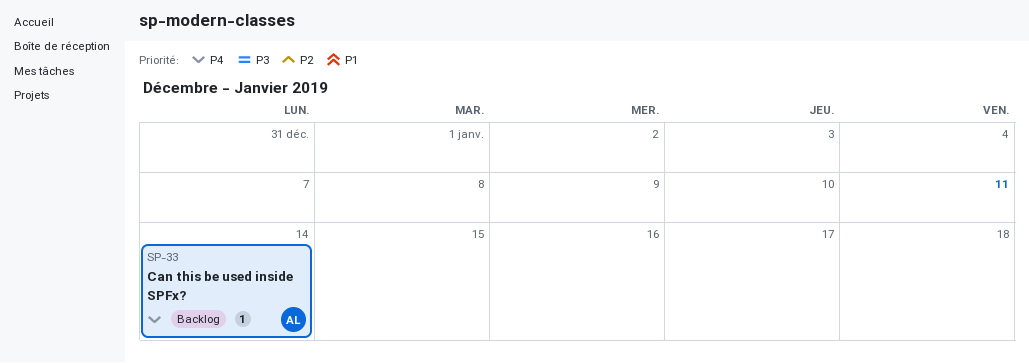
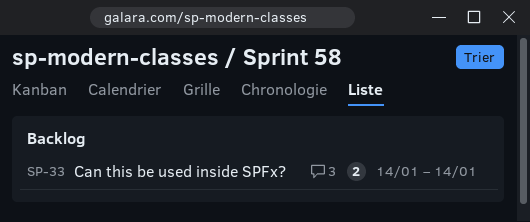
SP-33, estimate: 1 -> 2

